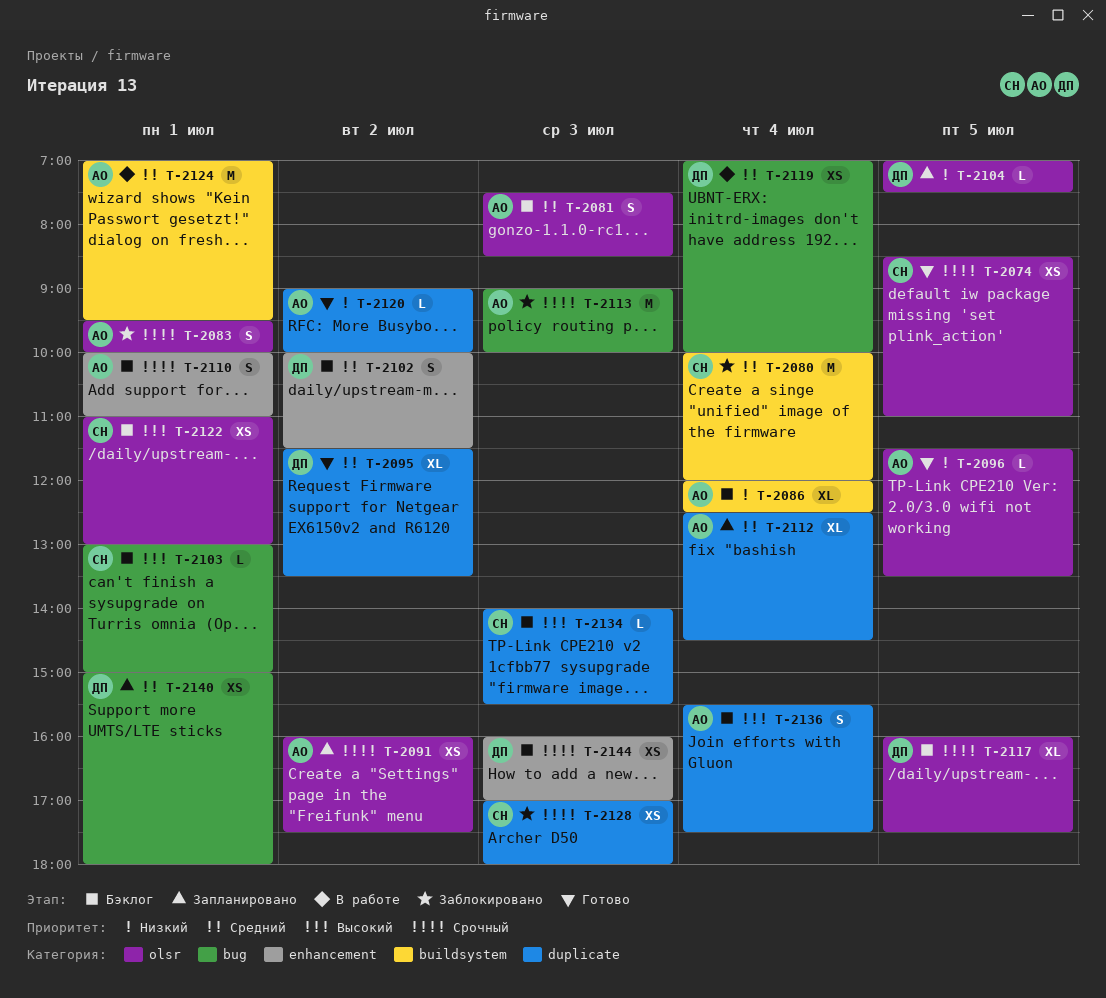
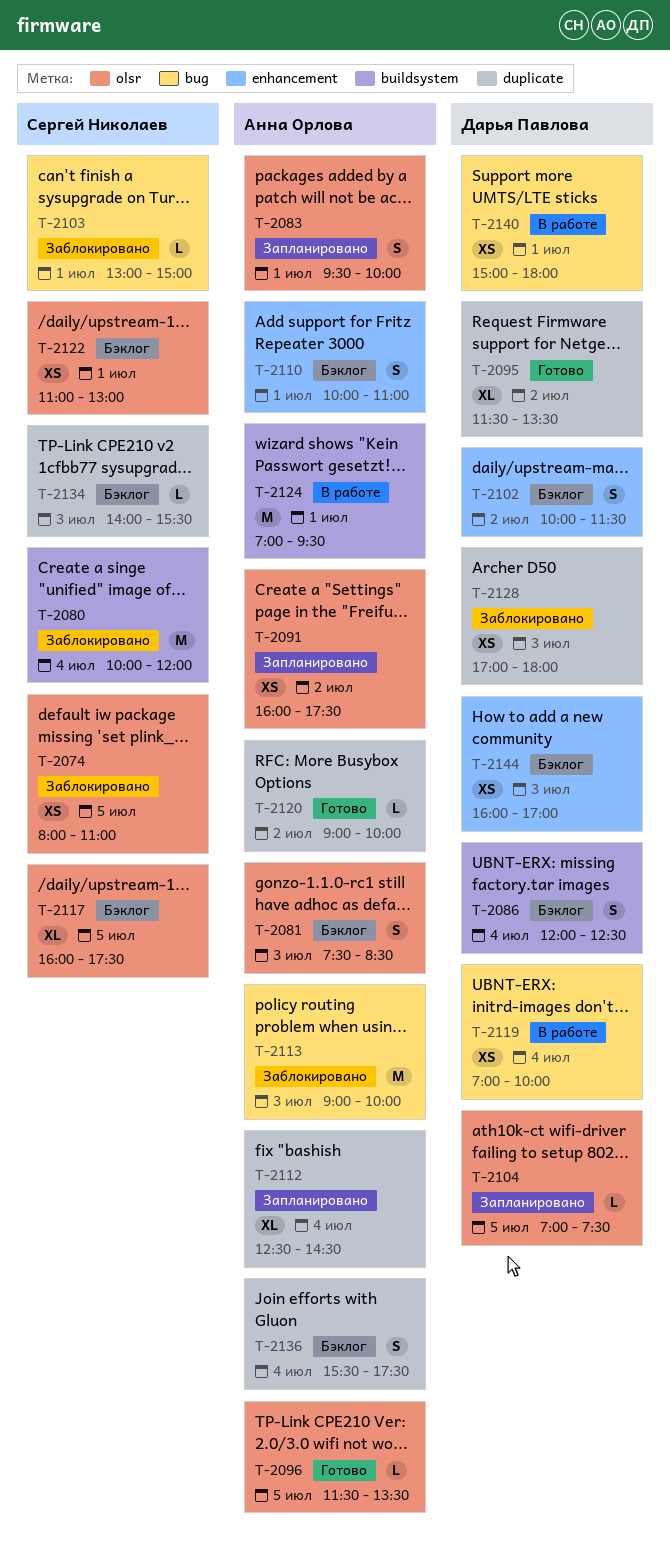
T-2074, status: Готово -> Заблокировано
T-2074, begins: 08:30 -> 08:00
T-2083, status: Заблокировано -> Запланировано
T-2086, owner: Анна Орлова -> Дарья Павлова
T-2086, estimate: XL -> S
T-2103, status: Бэклог -> Заблокировано
T-2117, owner: Дарья Павлова -> Сергей Николаев
T-2128, owner: Сергей Николаев -> Дарья Павлова
T-2140, status: Запланировано -> В работе

